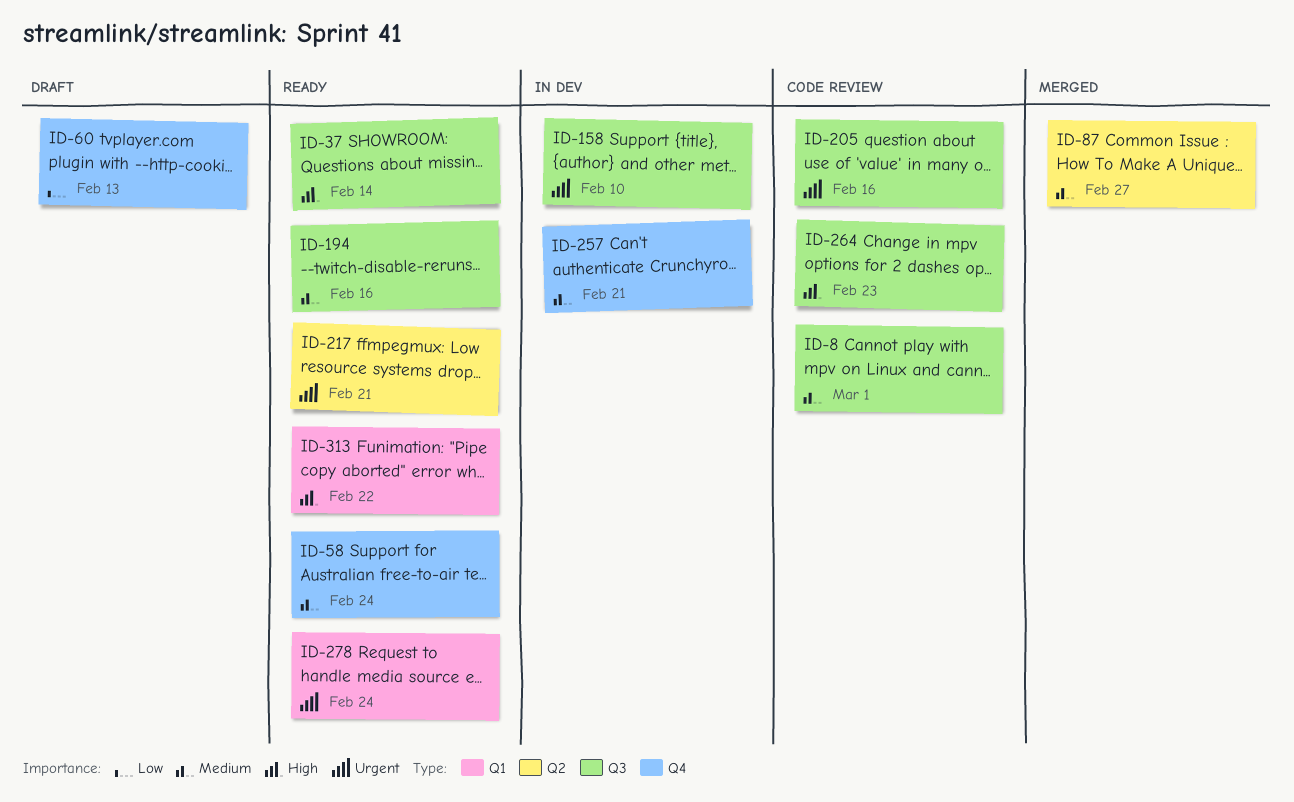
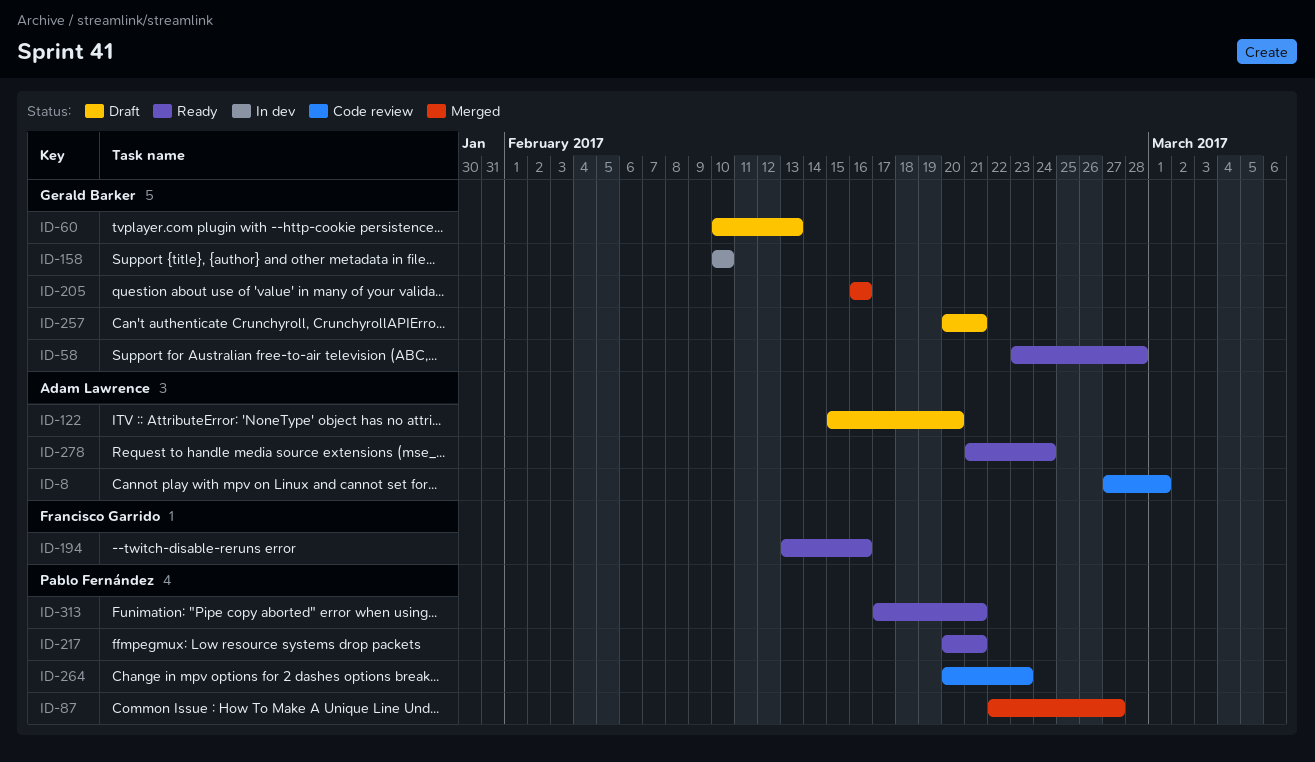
ID-37: present -> none
ID-58, due: Feb 24 -> Feb 28
ID-122: none -> present
ID-205, status: Code review -> Merged
ID-257, status: In dev -> Draft
ID-313, due: Feb 22 -> Feb 21

